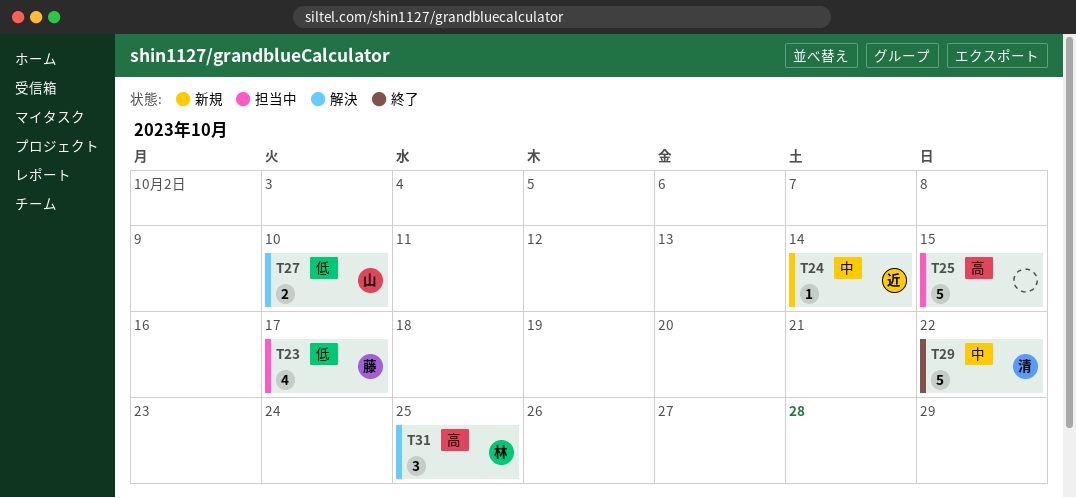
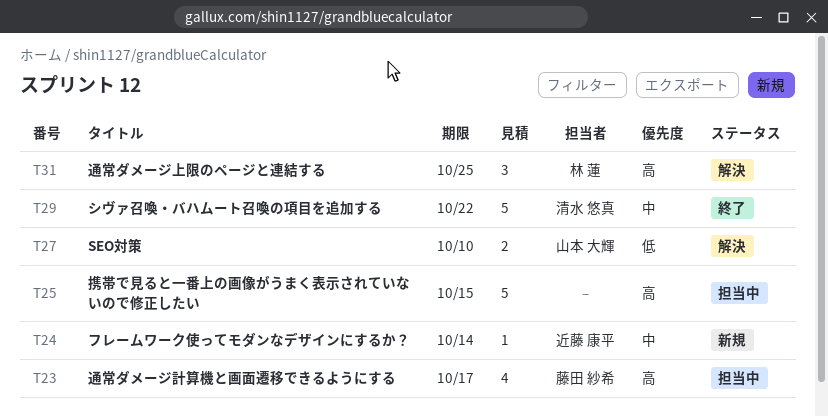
T23, priority: 低 -> 高

